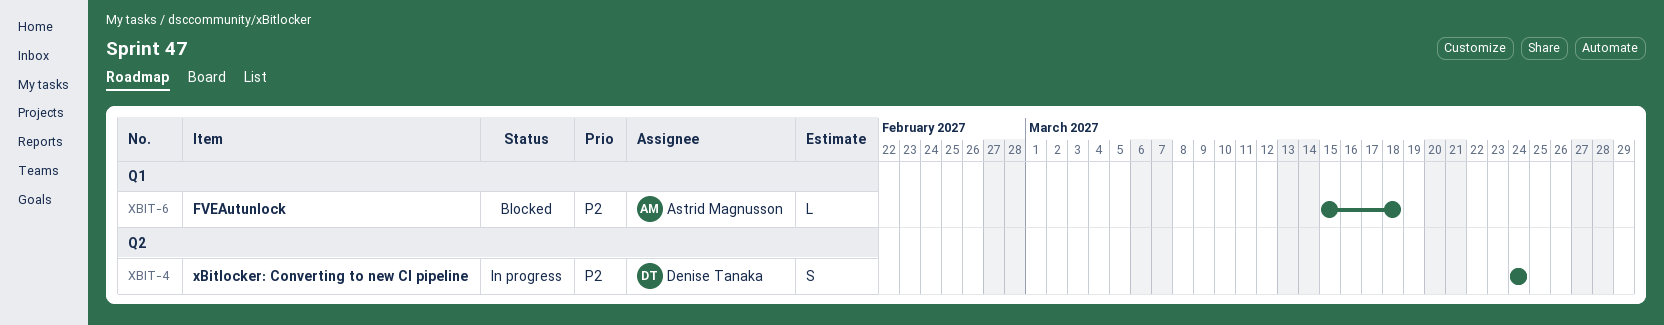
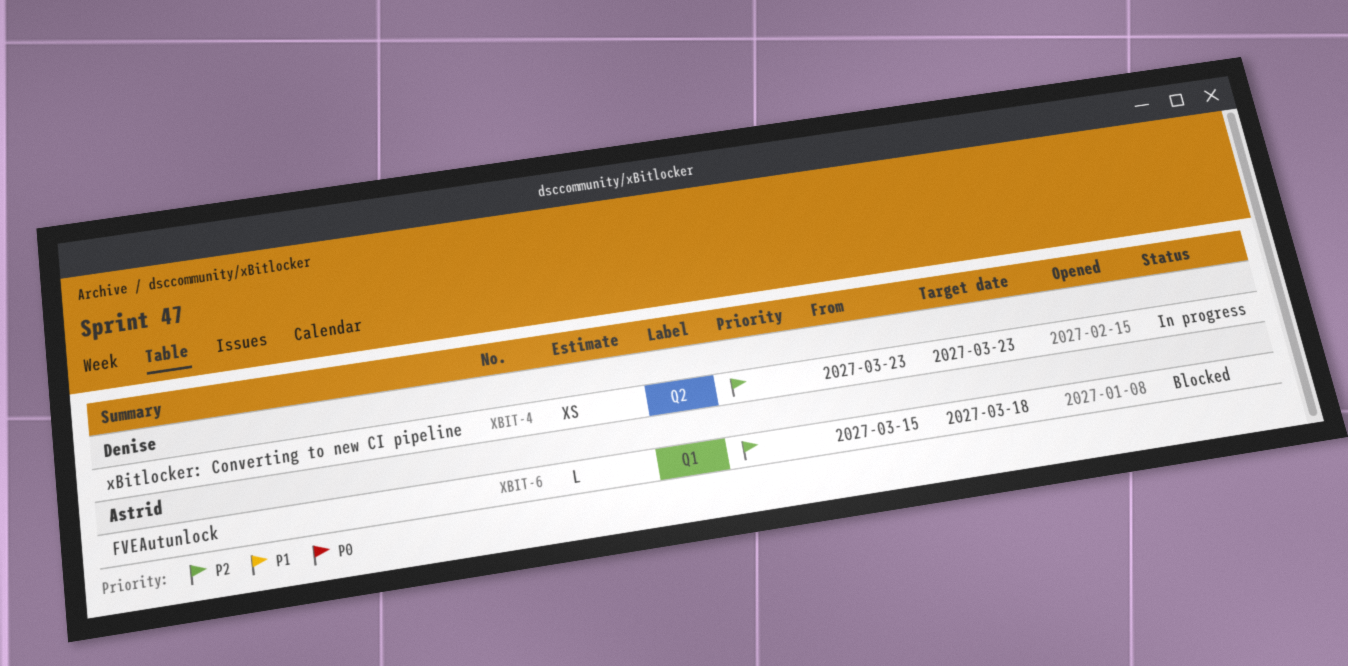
XBIT-4, estimate: S -> XS
XBIT-4, start: Mar 24 -> Mar 23
XBIT-4, due: Mar 24 -> Mar 23

